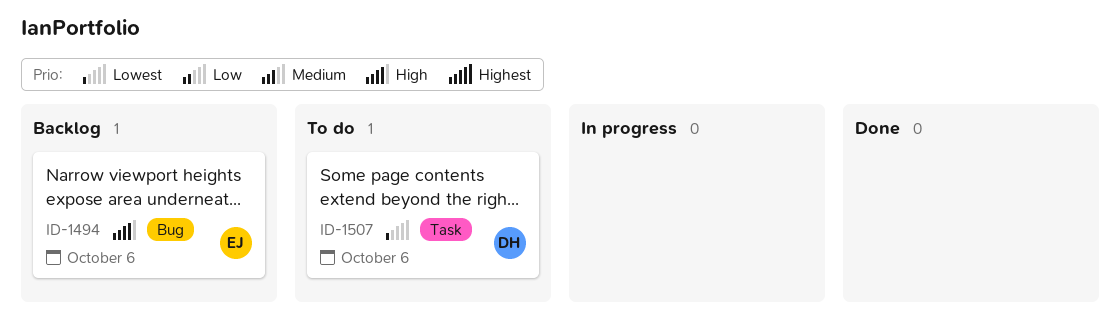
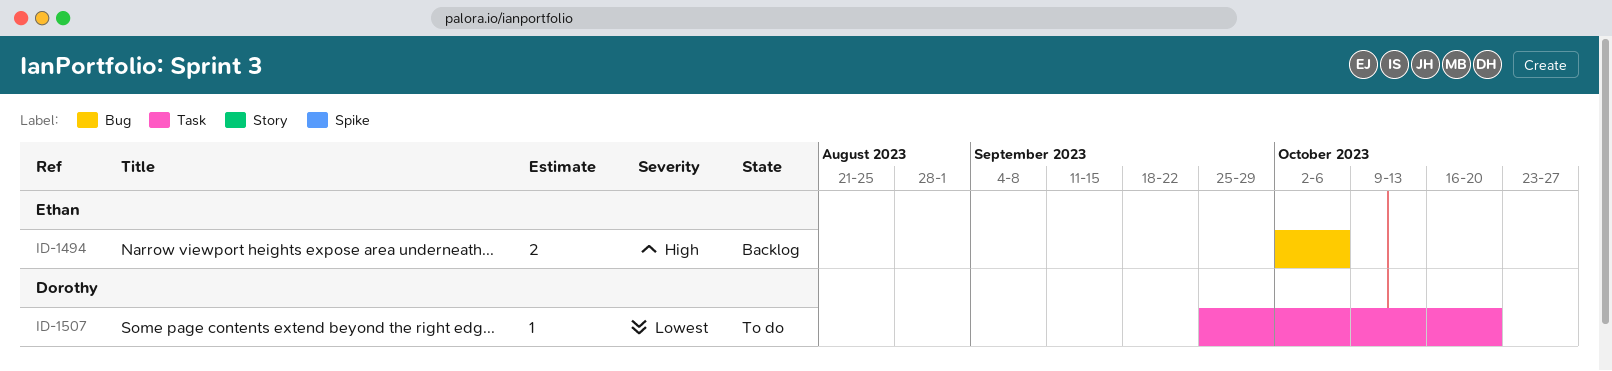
ID-1507, due: Oct 6 -> Oct 20

